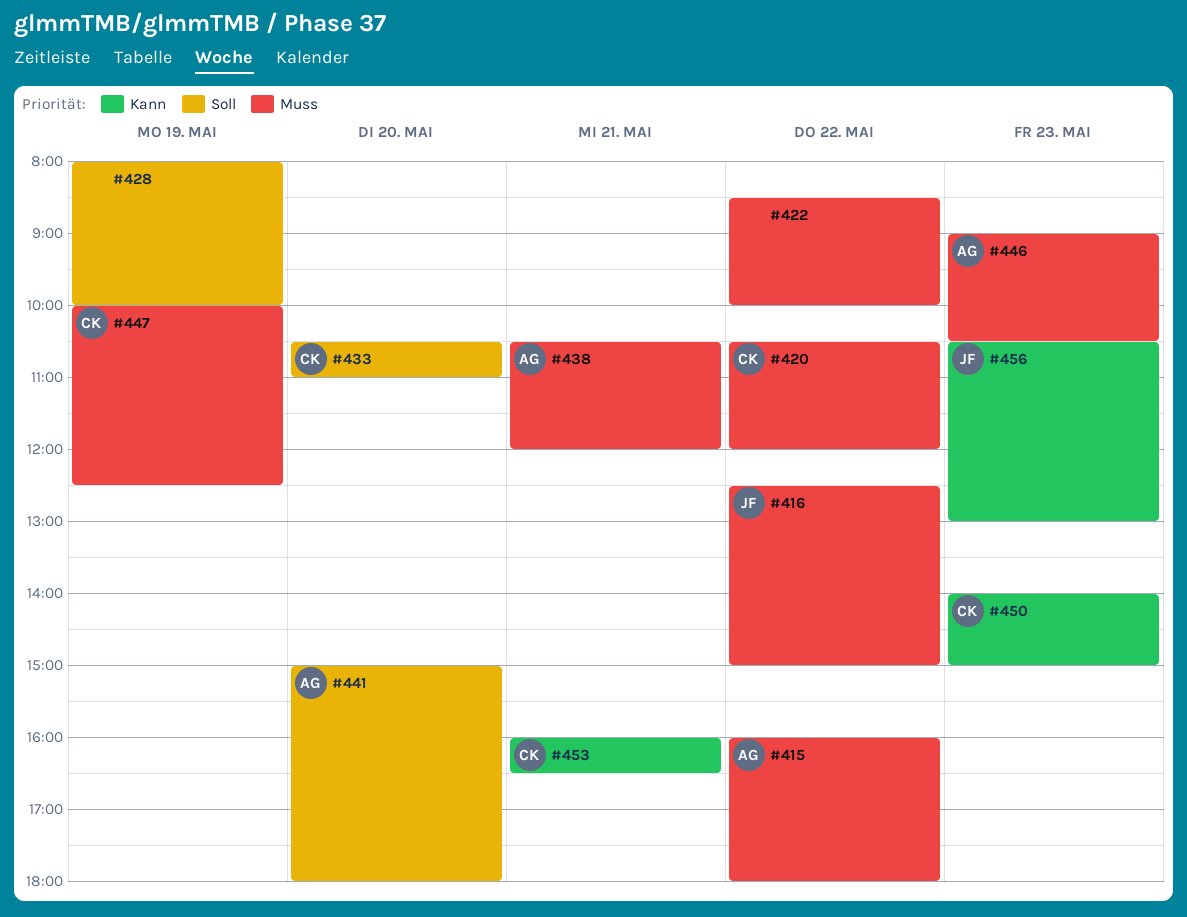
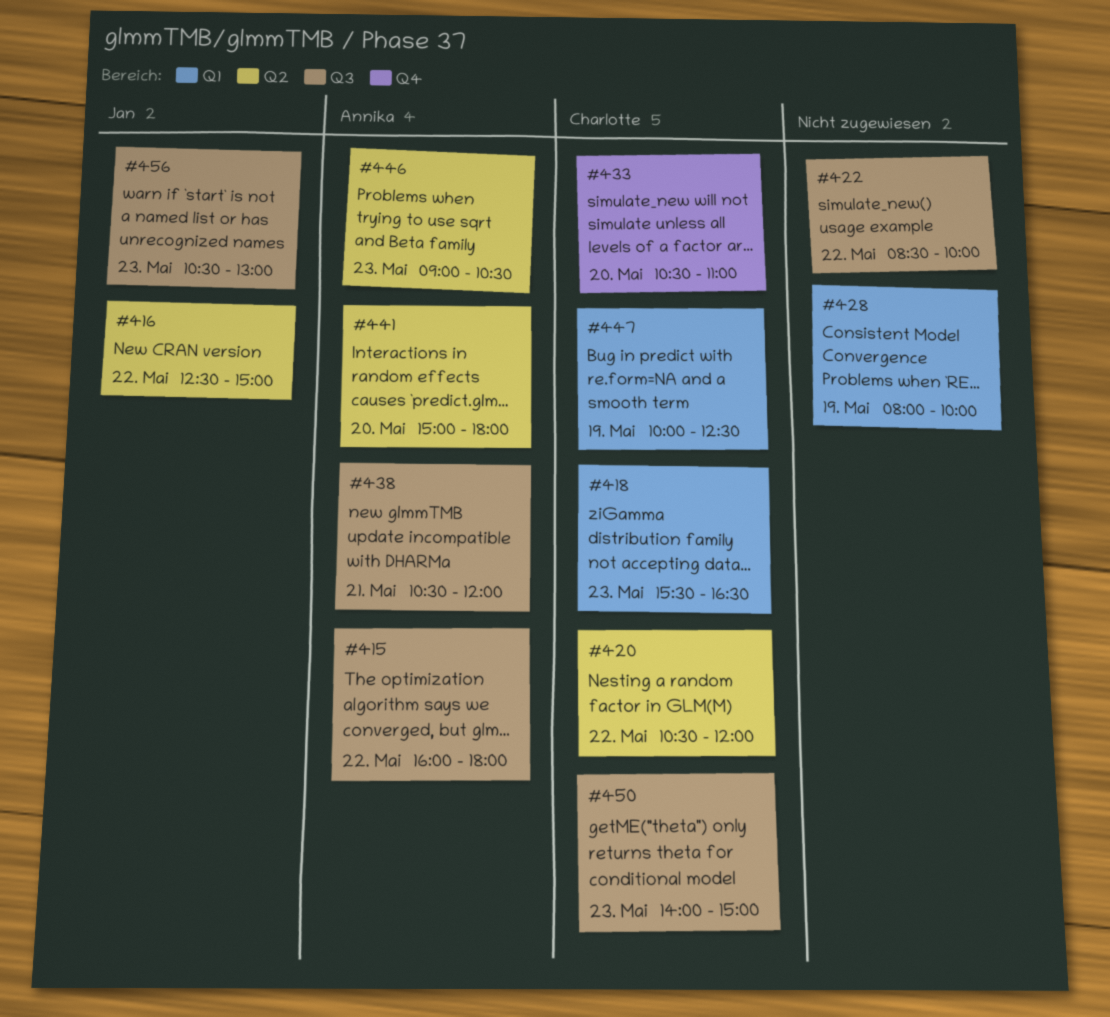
#418: none -> present
#453: present -> none

